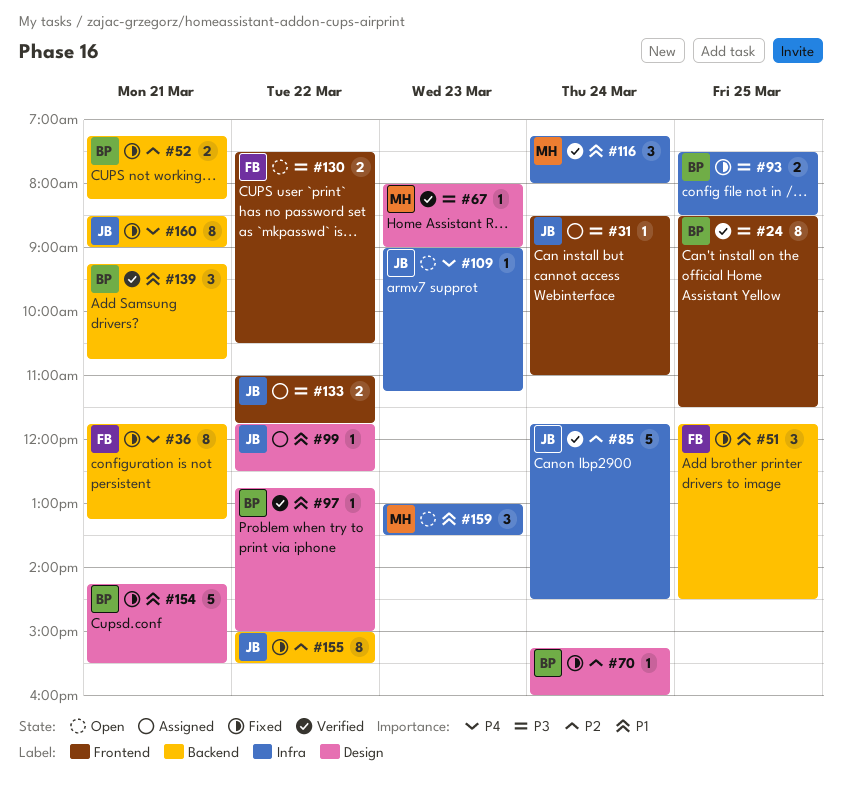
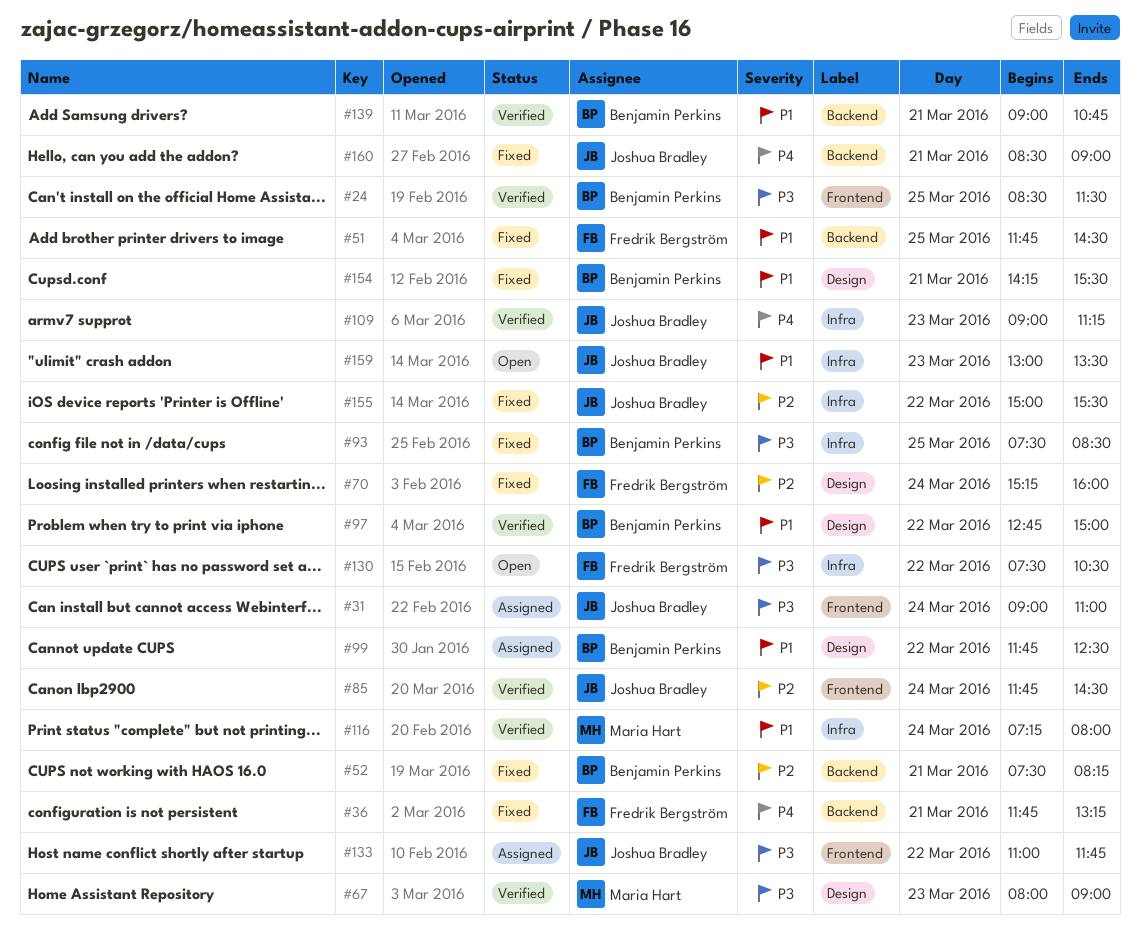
#31, begins: 08:30 -> 09:00
#52, begins: 07:15 -> 07:30
#70, owner: Benjamin Perkins -> Fredrik Bergström
#85, label: Infra -> Frontend
#99, owner: Joshua Bradley -> Benjamin Perkins
#109, status: Open -> Verified
#130, label: Frontend -> Infra
#139, begins: 09:15 -> 09:00
#155, label: Backend -> Infra
#159, owner: Maria Hart -> Joshua Bradley

